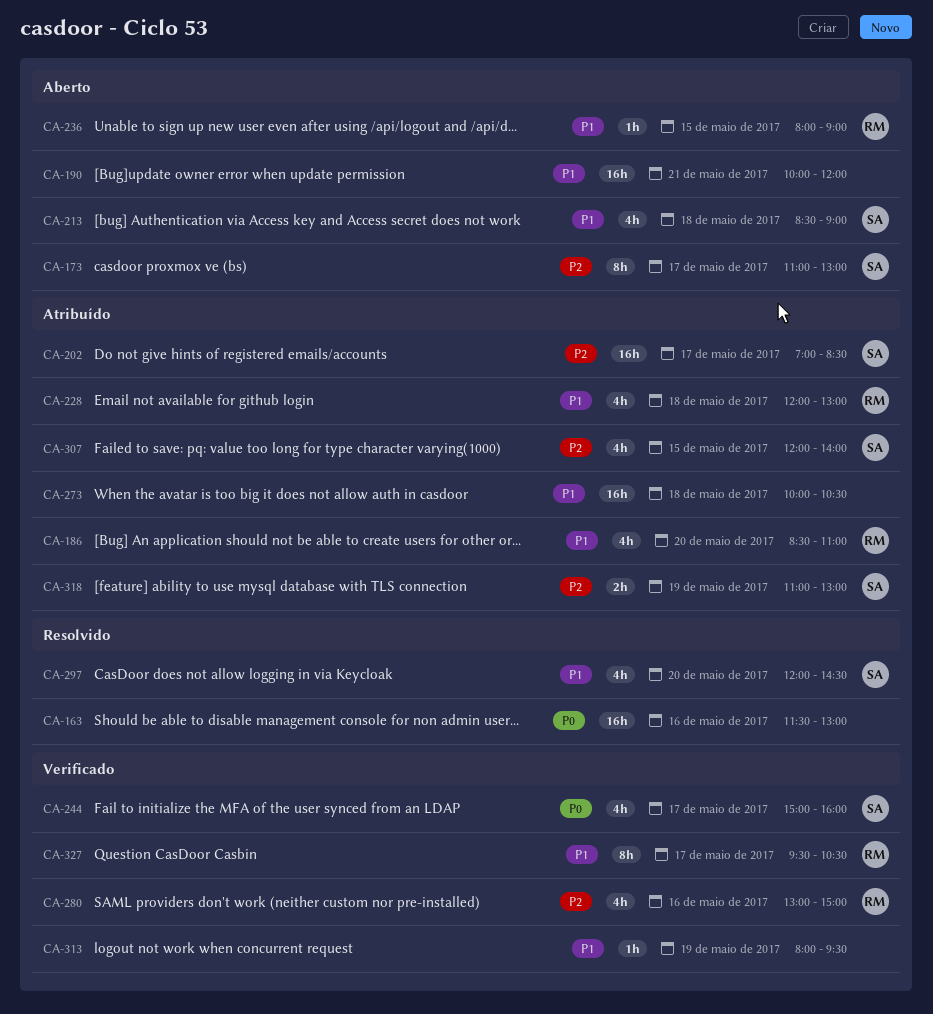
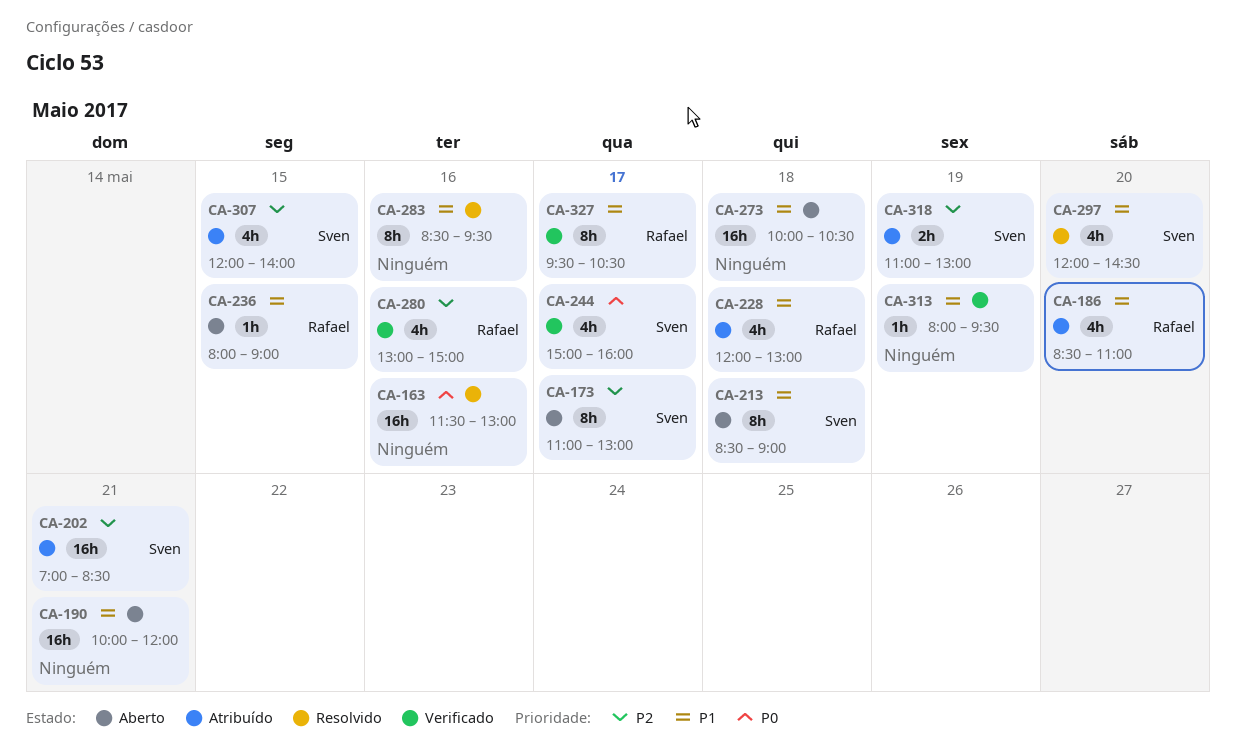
CA-202, day: May 17 -> May 21
CA-213, estimate: 4h -> 8h
CA-273, status: Atribuído -> Aberto
CA-283: none -> present

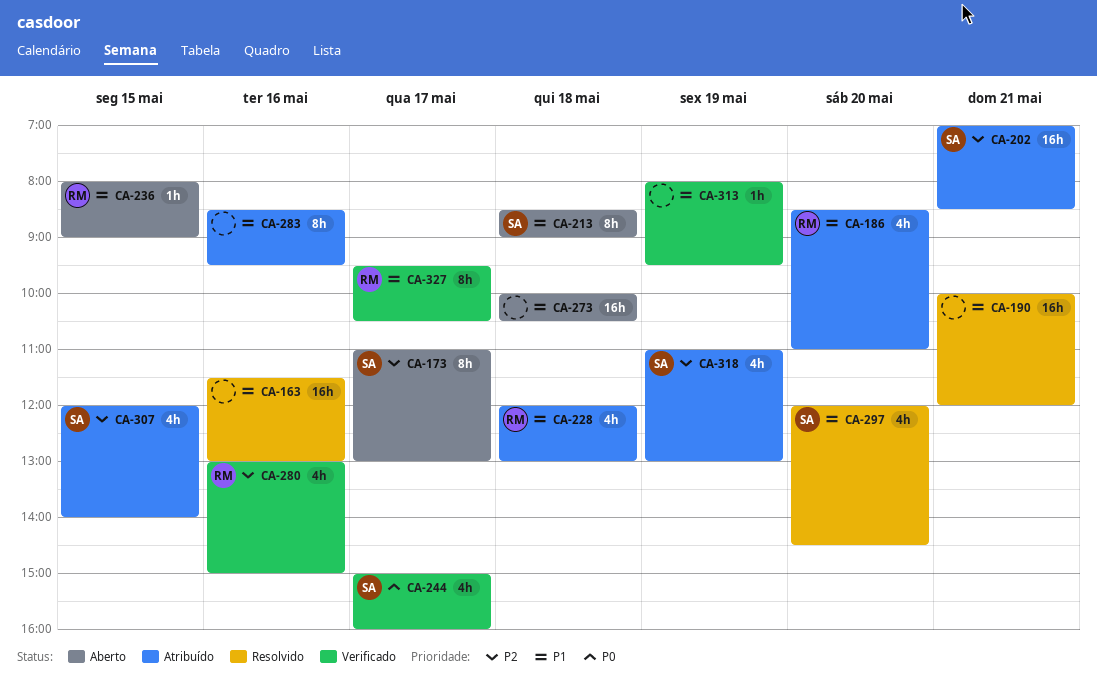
CA-163, priority: P0 -> P1
CA-190, status: Aberto -> Resolvido
CA-283, status: Resolvido -> Atribuído
CA-318, estimate: 2h -> 4h

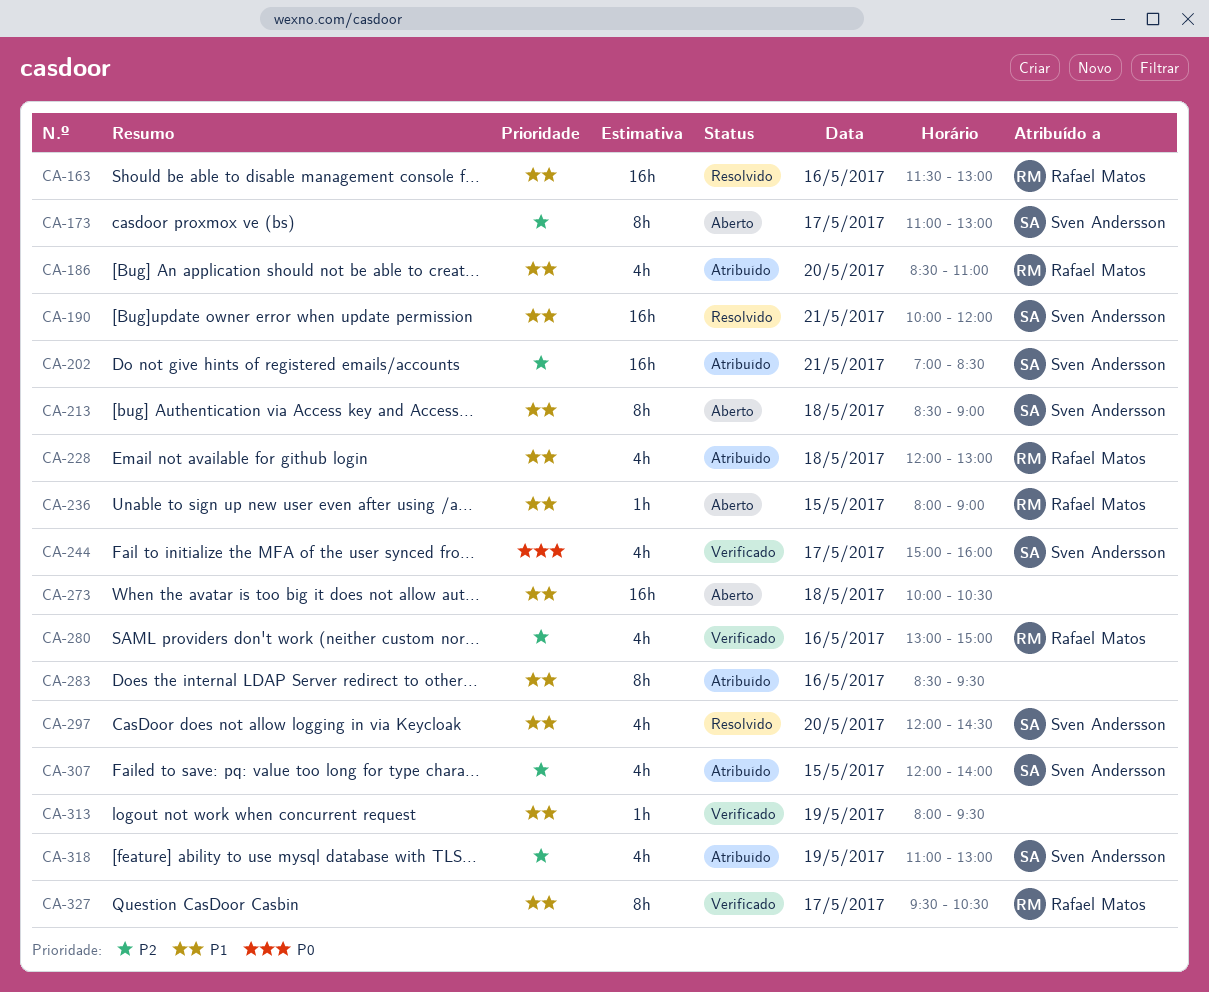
CA-163, owner: none -> Rafael Matos
CA-190, owner: none -> Sven Andersson

